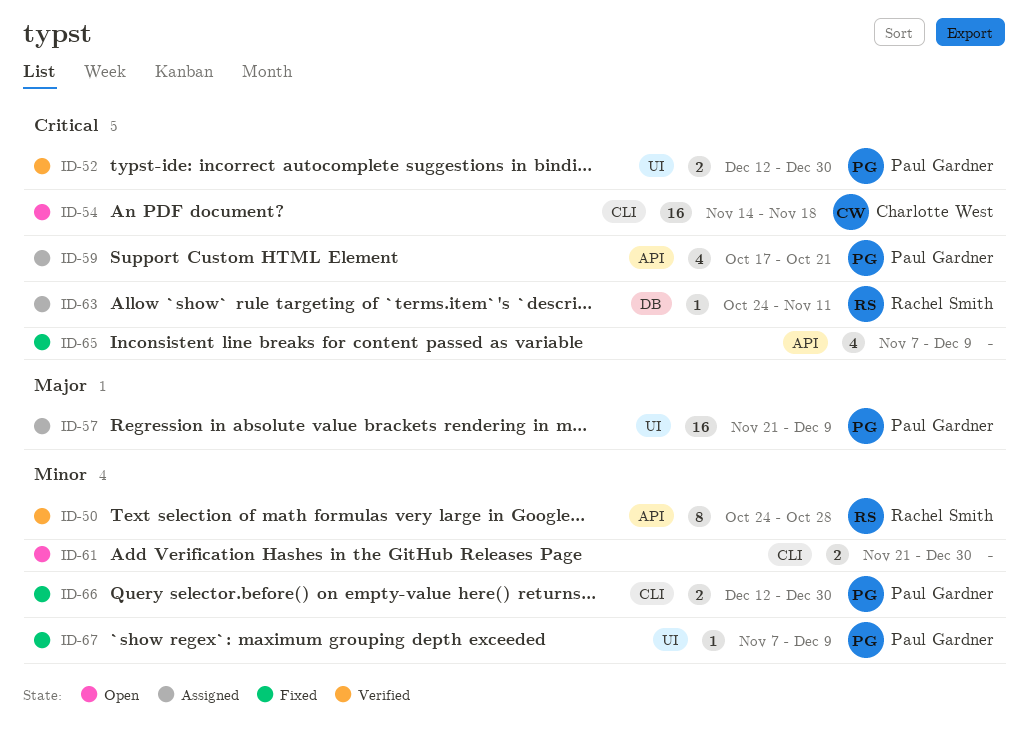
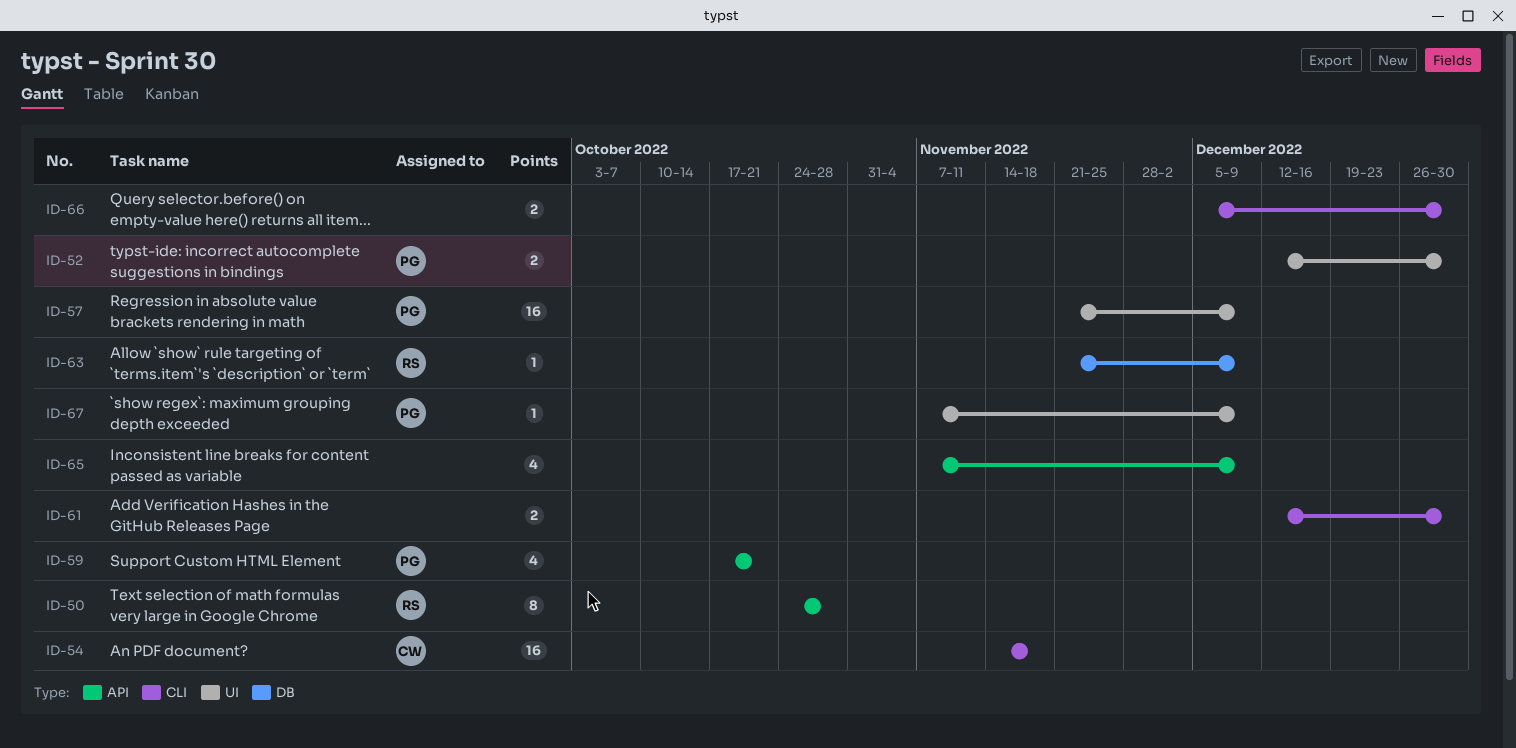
ID-61, start: Nov 21 -> Dec 12
ID-63, start: Oct 24 -> Nov 21
ID-63, due: Nov 11 -> Dec 9
ID-66, owner: Paul Gardner -> none
ID-66, start: Dec 12 -> Dec 5

